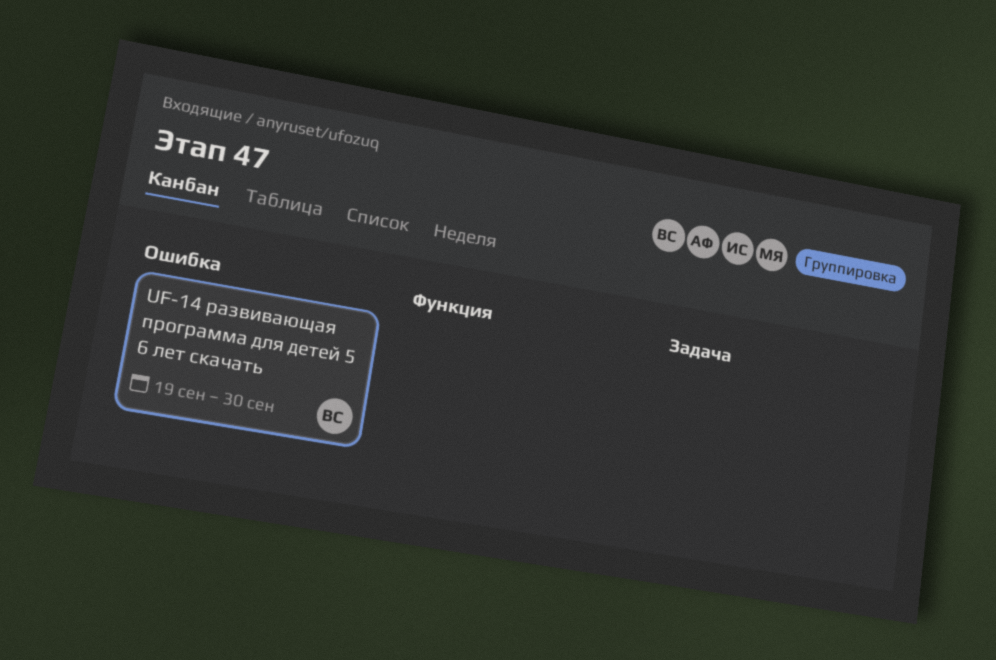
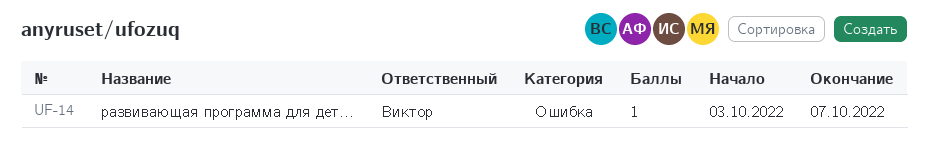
UF-14, start: Sep 19 -> Oct 3
UF-14, due: Sep 30 -> Oct 7

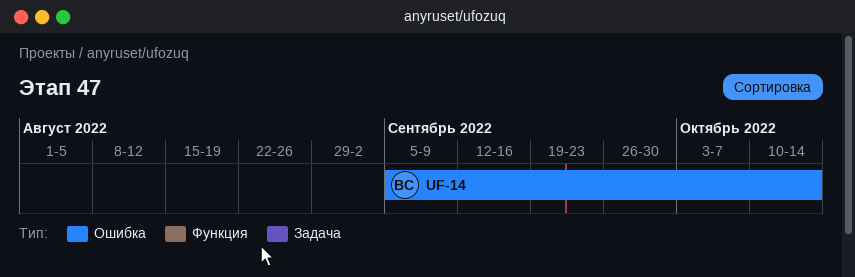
UF-14, start: Oct 3 -> Sep 5
UF-14, due: Oct 7 -> Oct 14

